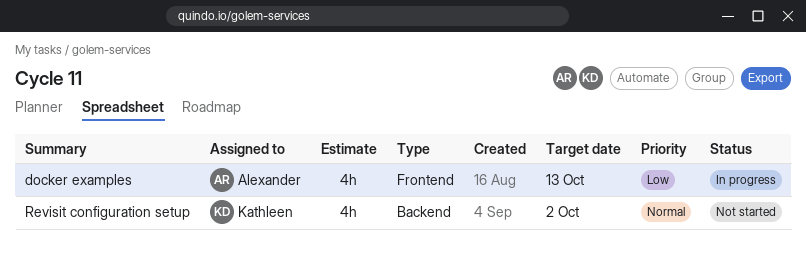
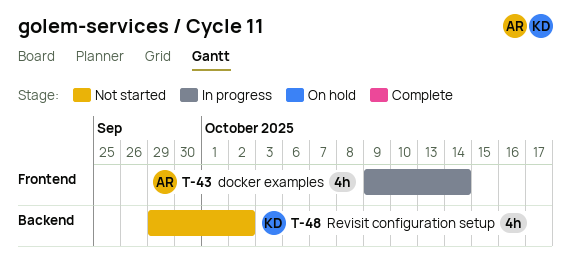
docker examples, due: Oct 13 -> Oct 14

